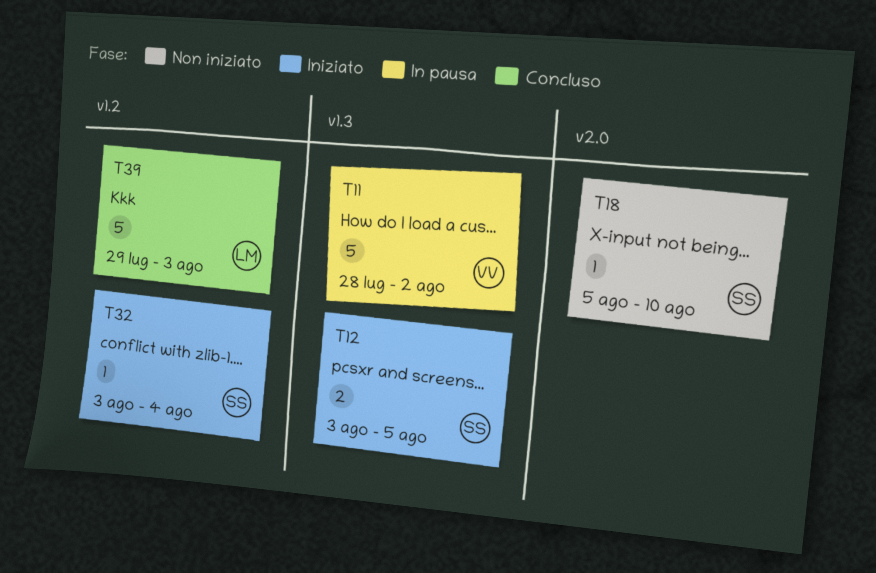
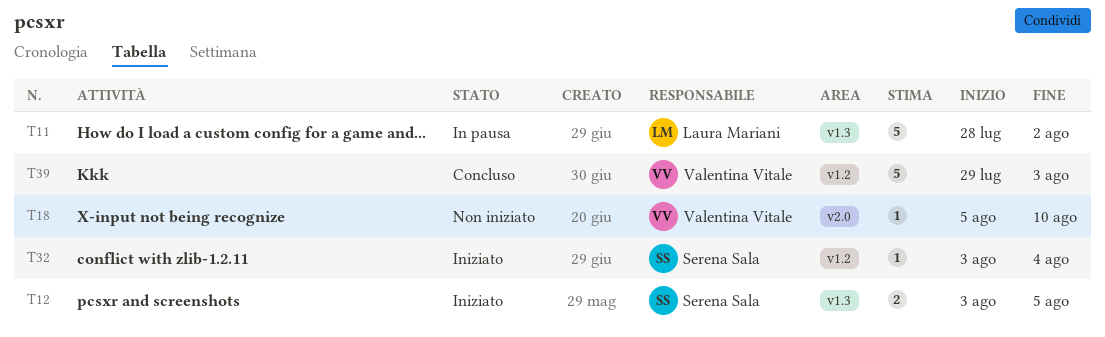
T11, owner: Valentina Vitale -> Laura Mariani
T18, owner: Serena Sala -> Valentina Vitale
T39, owner: Laura Mariani -> Valentina Vitale

